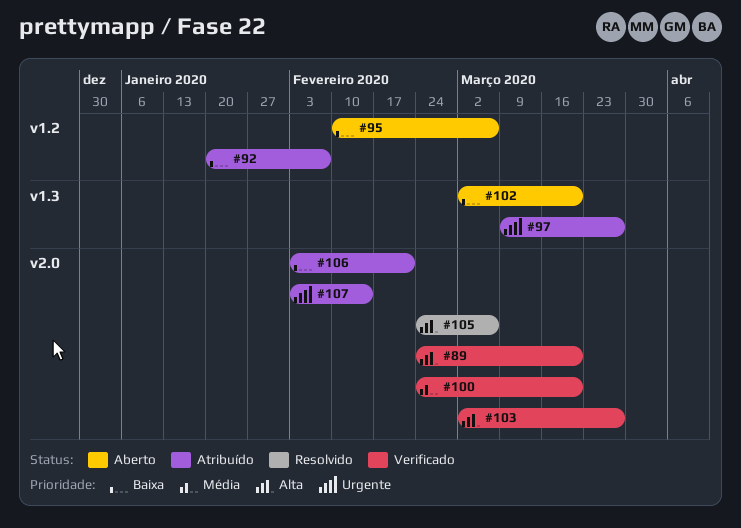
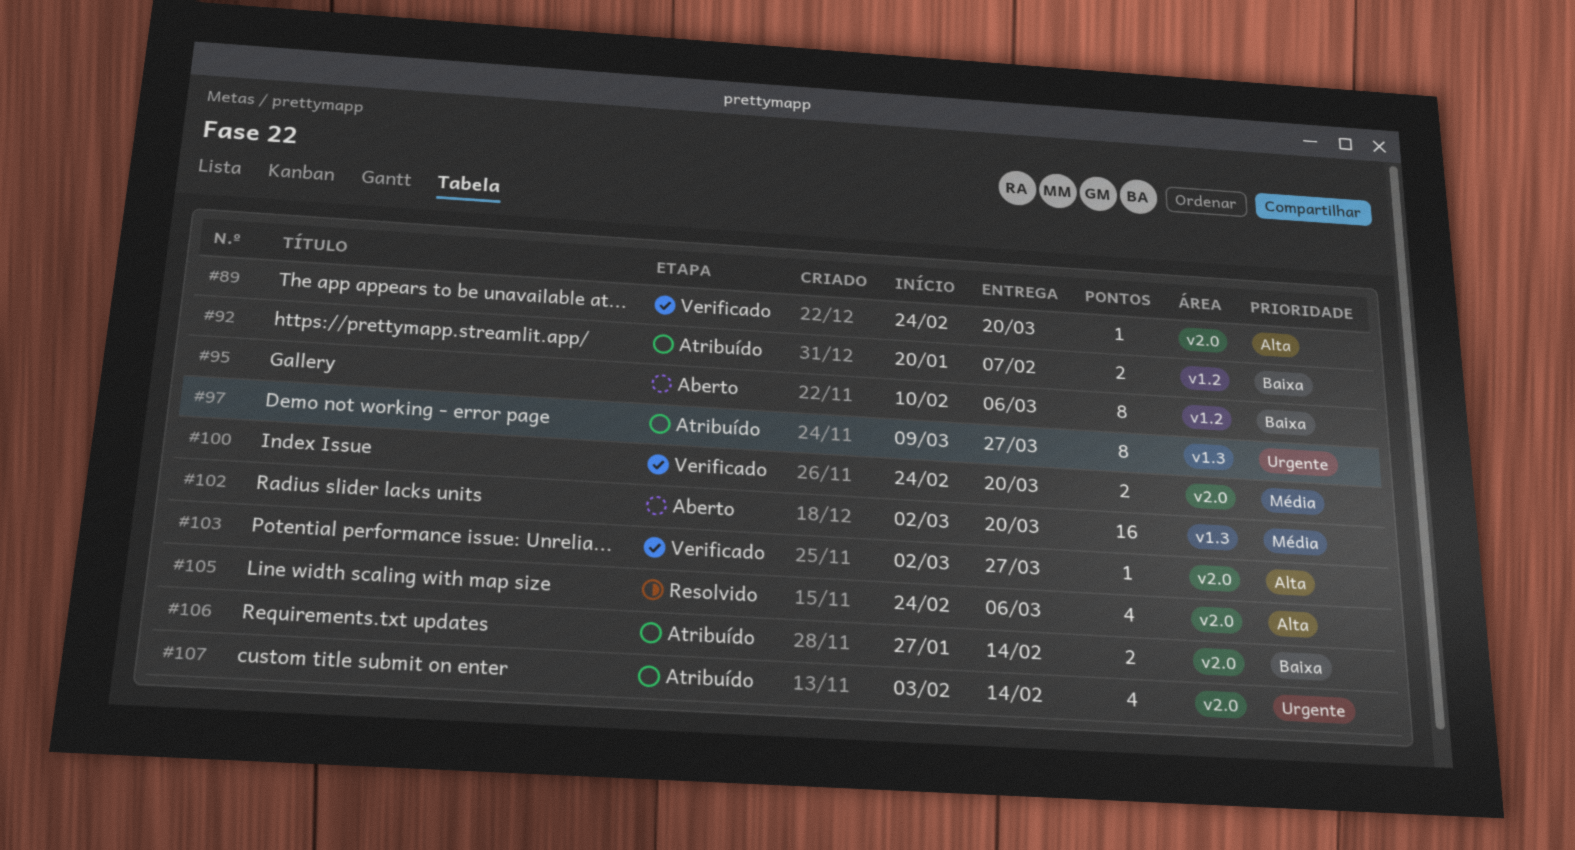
#102, priority: Baixa -> Média
#106, start: Feb 3 -> Jan 27
#106, due: Feb 21 -> Feb 14

